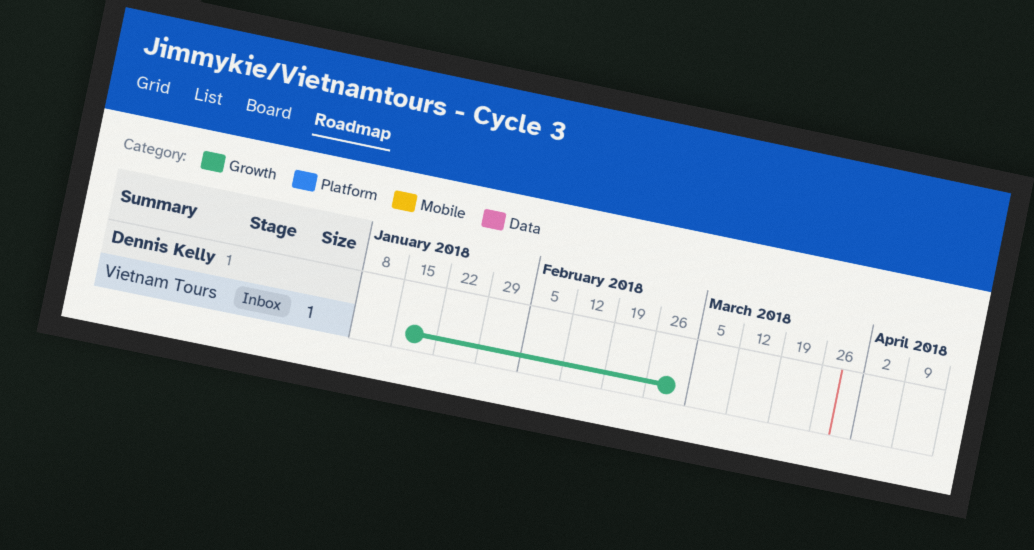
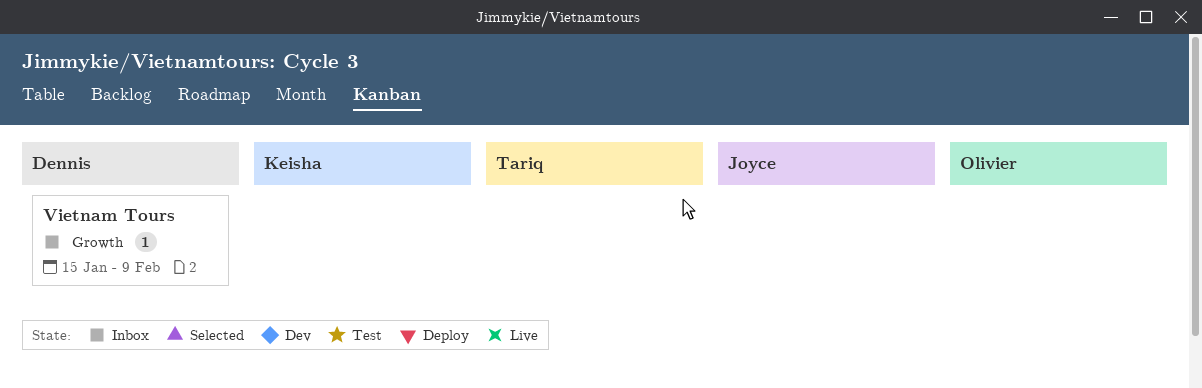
Vietnam Tours, due: Mar 2 -> Feb 9

